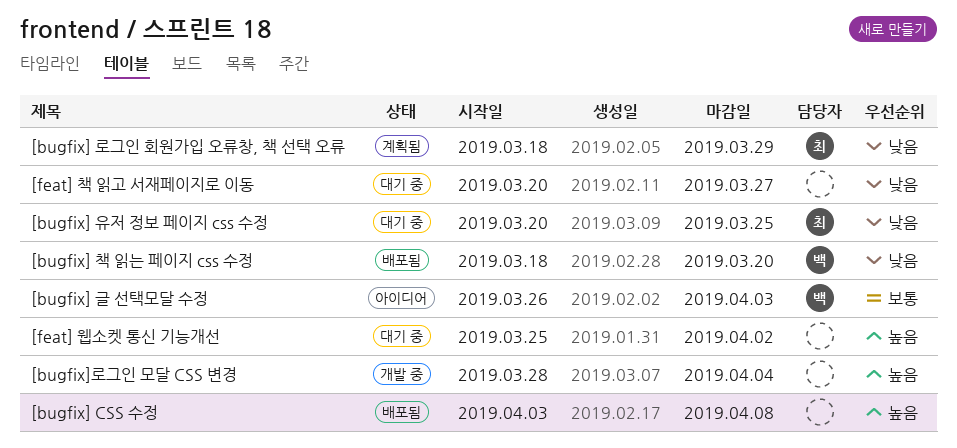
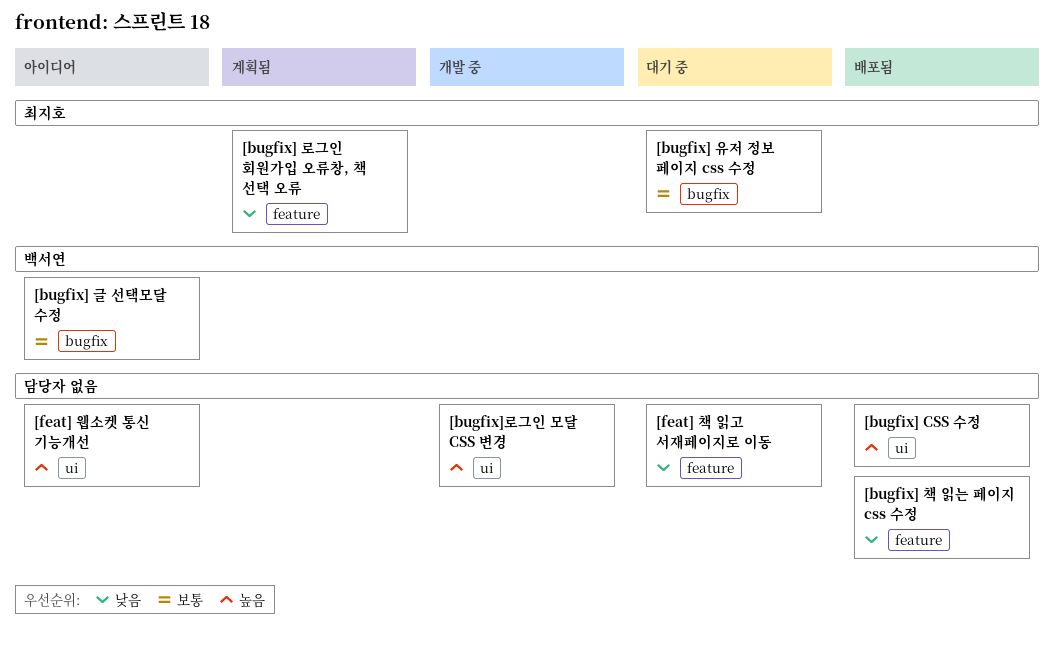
[bugfix] 유저 정보 페이지 css 수정, priority: 낮음 -> 보통
[bugfix] 책 읽는 페이지 css 수정, owner: 백서연 -> none
[feat] 웹소켓 통신 기능개선, status: 대기 중 -> 아이디어

